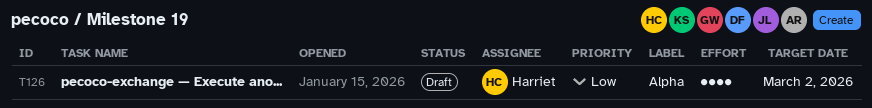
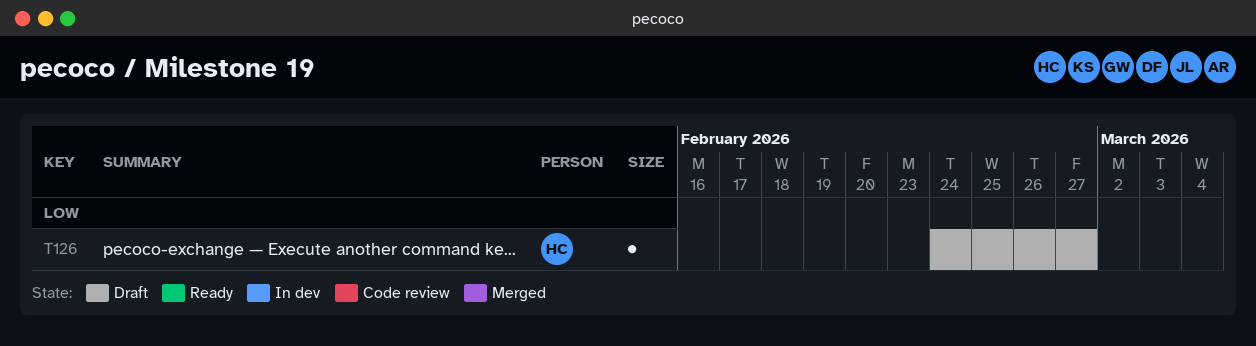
T126, estimate: 4 -> 1
T126, due: Mar 2 -> Feb 27

